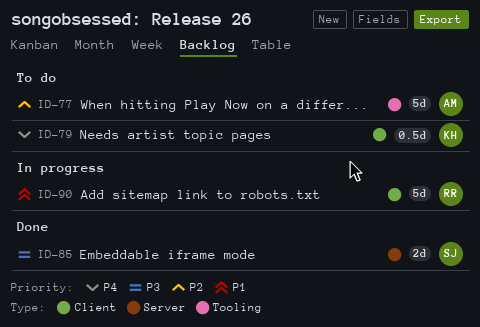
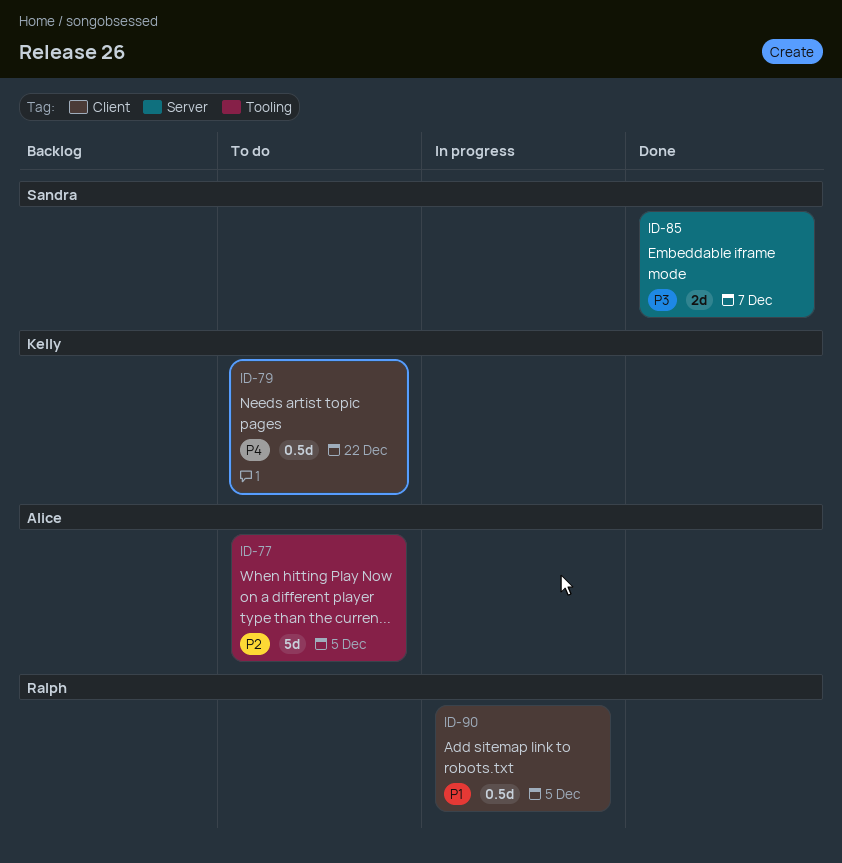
ID-90, estimate: 5d -> 0.5d

